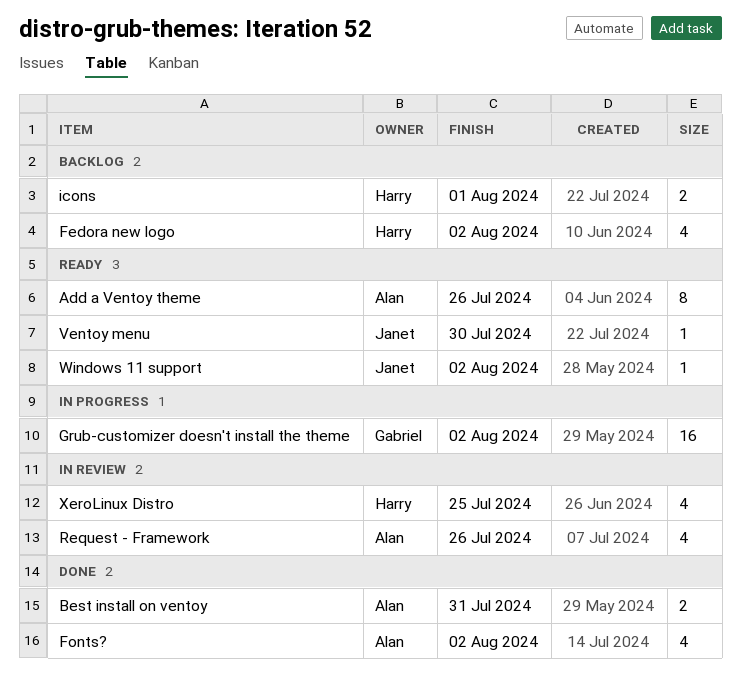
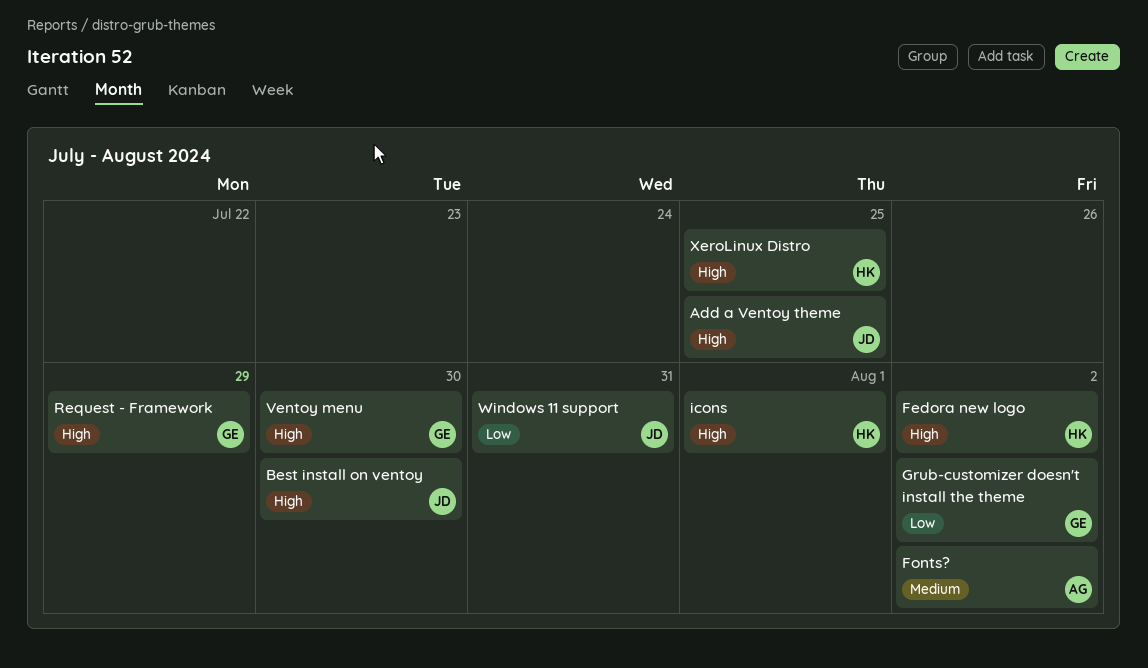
Add a Ventoy theme, owner: Alan -> Janet
Add a Ventoy theme, due: Jul 26 -> Jul 25
Best install on ventoy, owner: Alan -> Janet
Best install on ventoy, due: Jul 31 -> Jul 30
Request - Framework, owner: Alan -> Gabriel
Request - Framework, due: Jul 26 -> Jul 29
Ventoy menu, owner: Janet -> Gabriel
Windows 11 support, due: Aug 2 -> Jul 31

